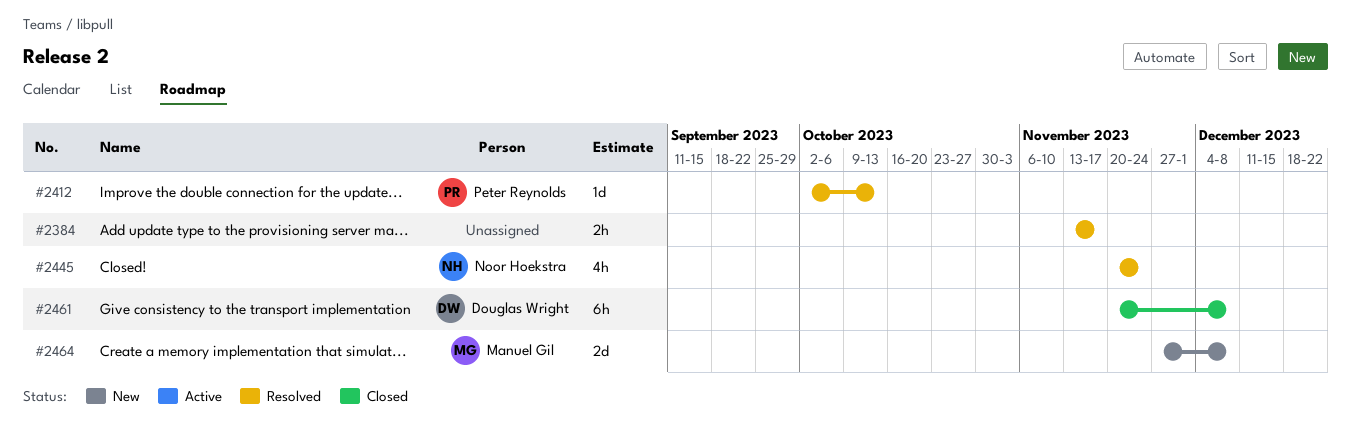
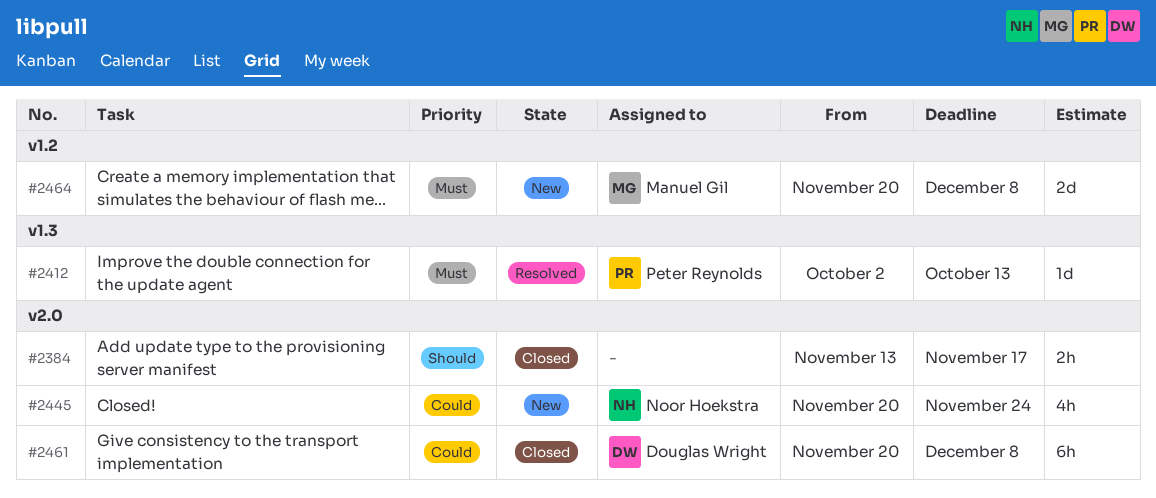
#2384, status: Resolved -> Closed
#2445, status: Resolved -> New
#2464, start: Nov 27 -> Nov 20

